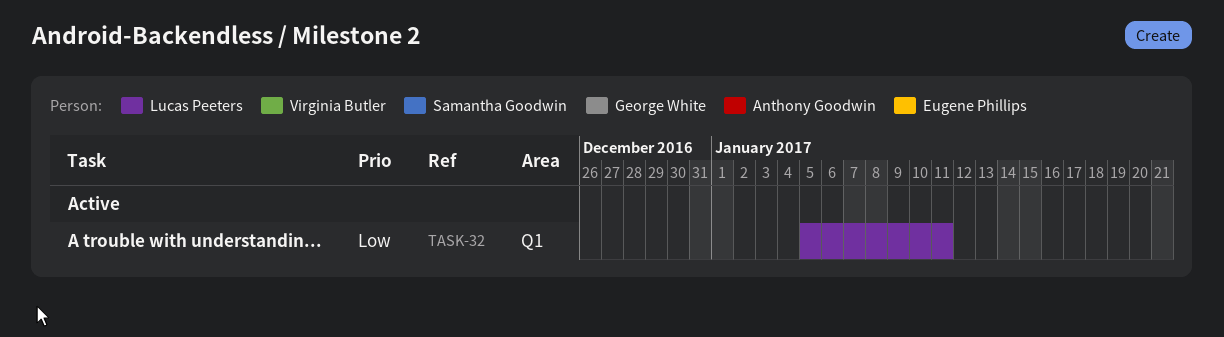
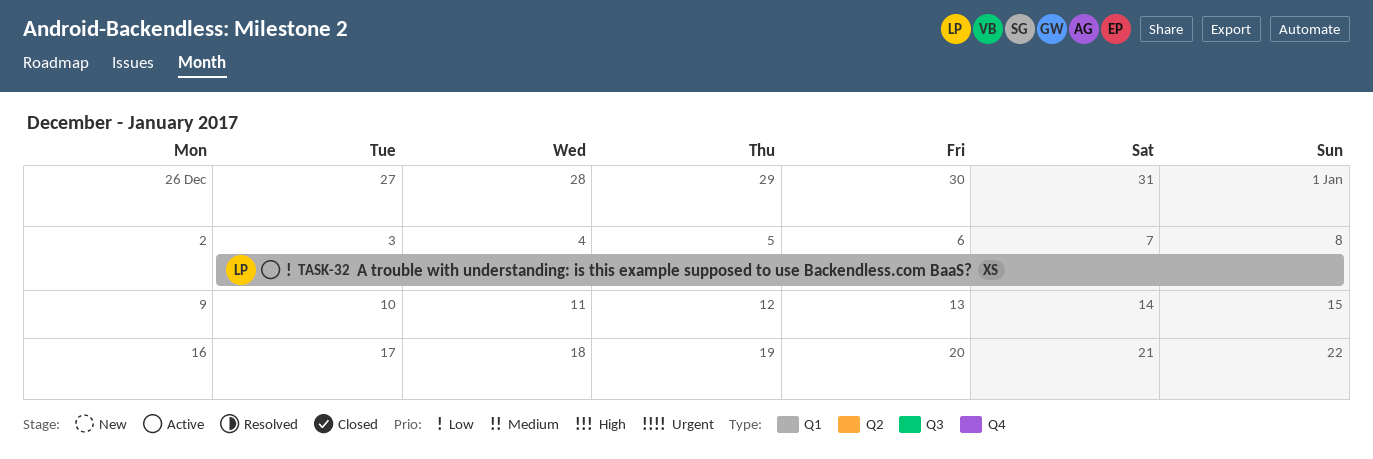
TASK-32, start: Jan 5 -> Jan 3
TASK-32, due: Jan 11 -> Jan 8

